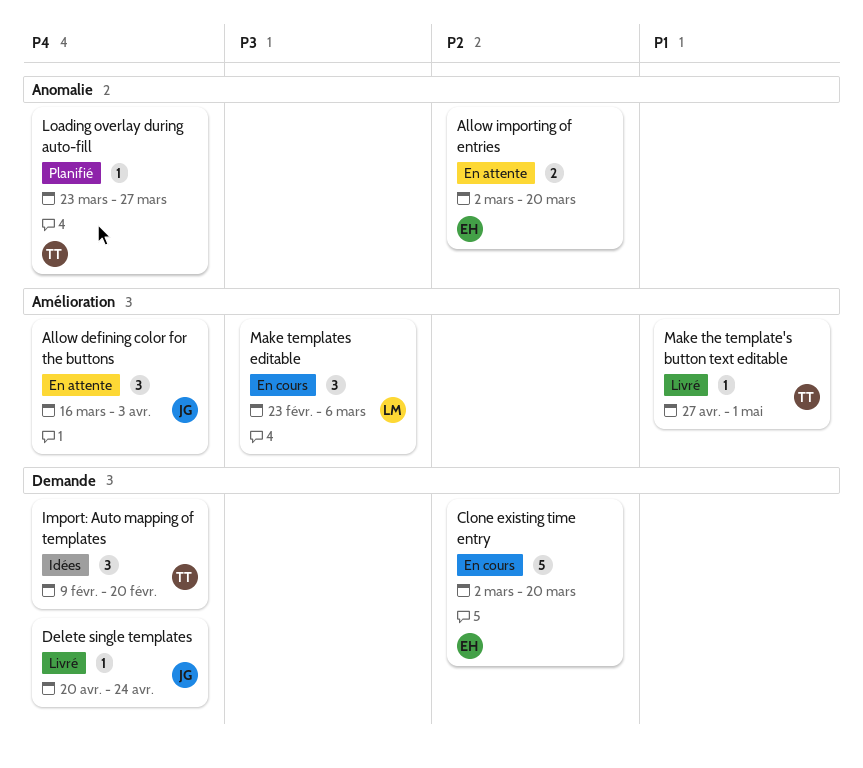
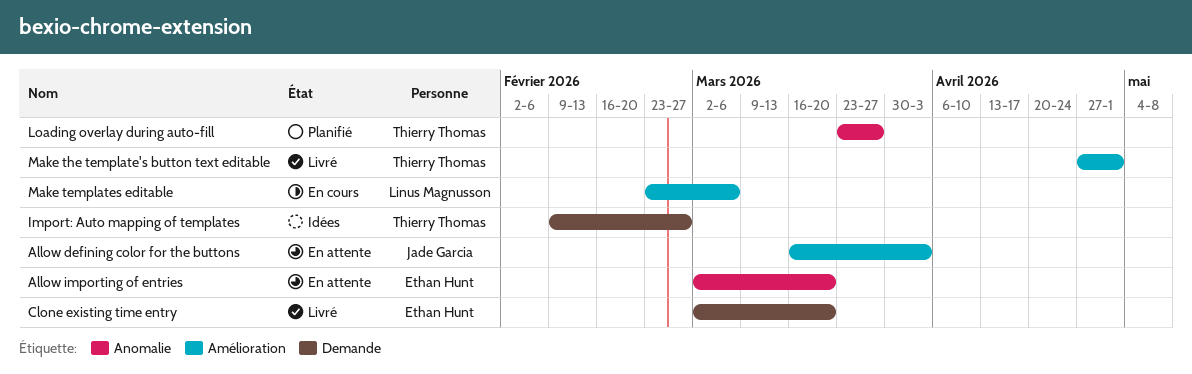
Clone existing time entry, status: En cours -> Livré
Delete single templates: present -> none
Import: Auto mapping of templates, due: Feb 20 -> Feb 27

